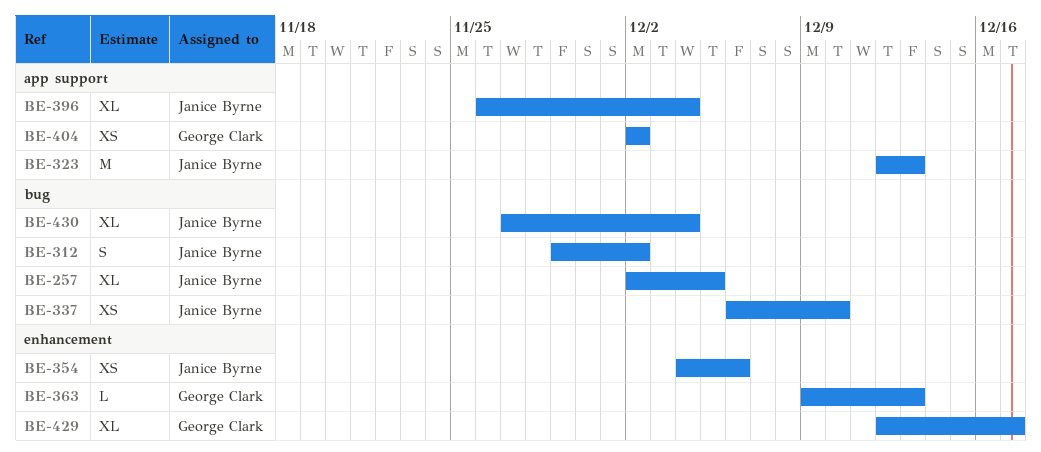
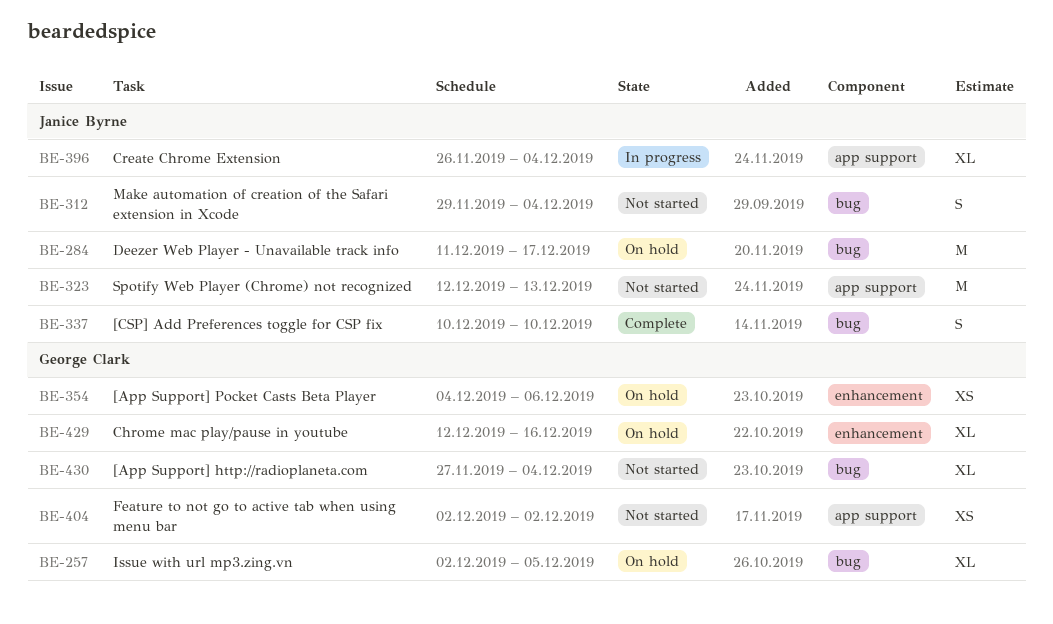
BE-257, owner: Janice Byrne -> George Clark
BE-284: none -> present
BE-312, due: Dec 2 -> Dec 4
BE-337, estimate: XS -> S
BE-337, start: Dec 6 -> Dec 10
BE-354, owner: Janice Byrne -> George Clark
BE-363: present -> none
BE-429, due: Dec 17 -> Dec 16
BE-430, owner: Janice Byrne -> George Clark

